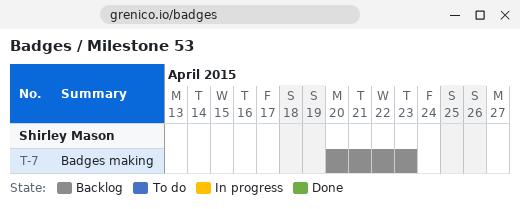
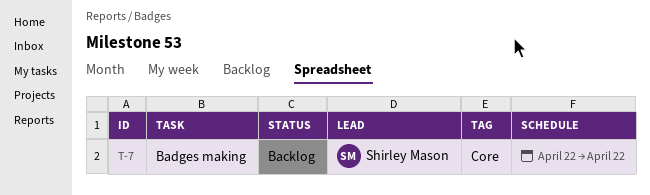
T-7, start: Apr 20 -> Apr 22
T-7, due: Apr 23 -> Apr 22

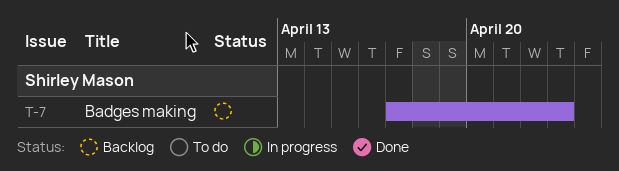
T-7, start: Apr 22 -> Apr 17
T-7, due: Apr 22 -> Apr 23

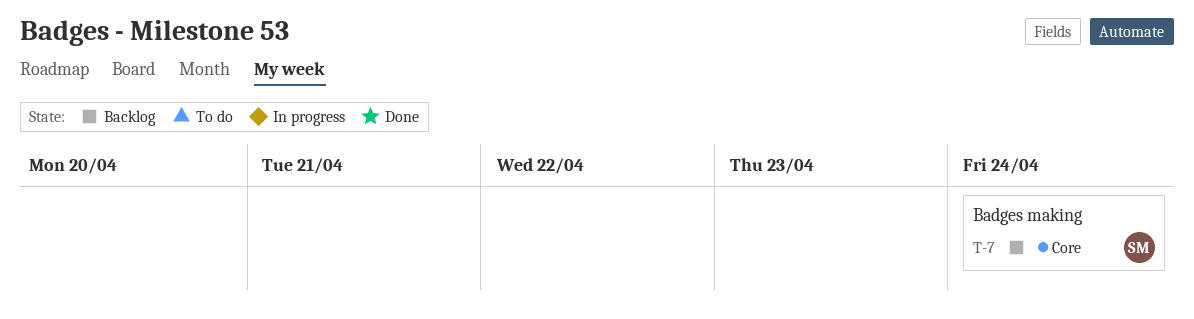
T-7, due: Apr 23 -> Apr 24

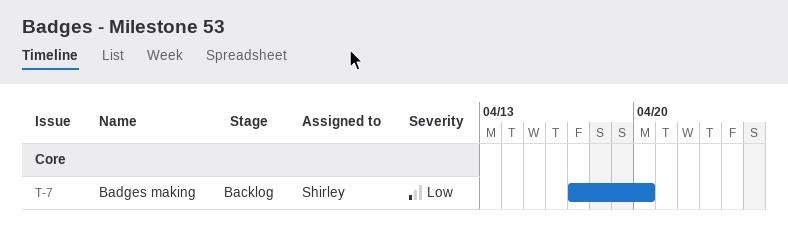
T-7, due: Apr 24 -> Apr 20

